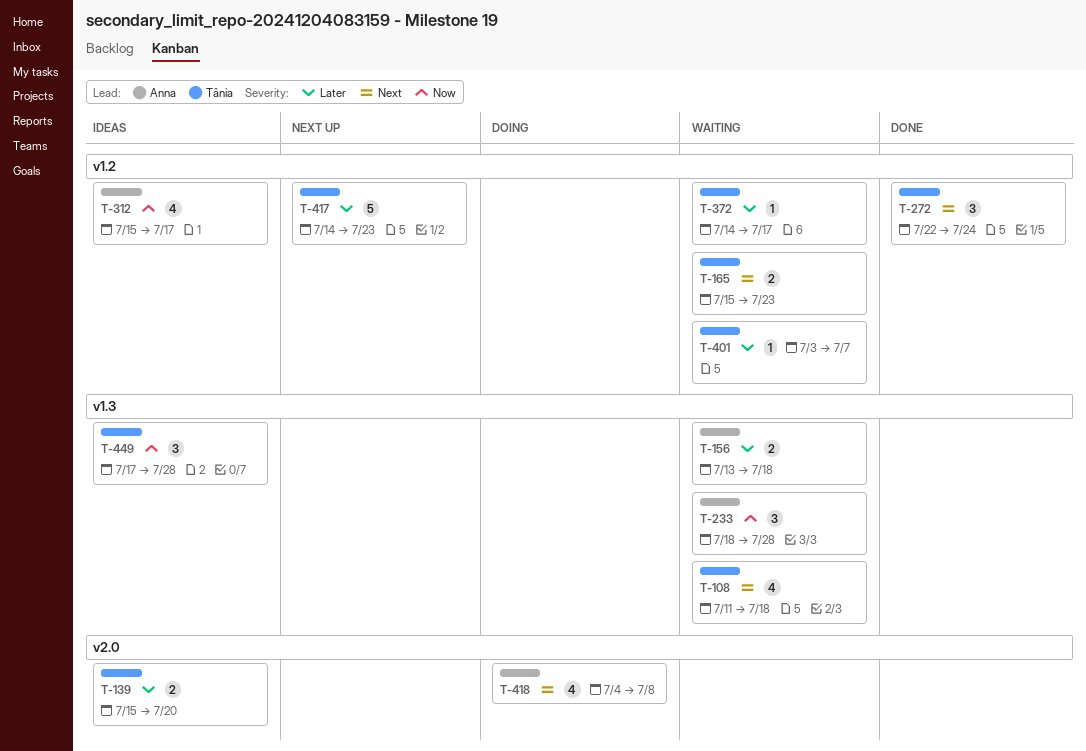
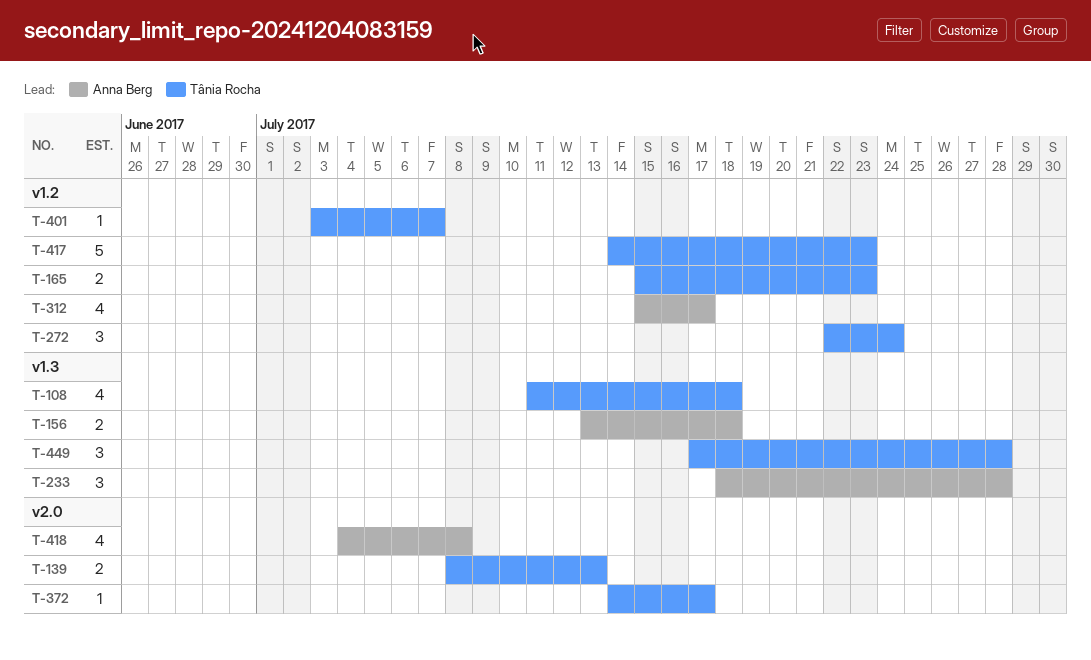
T-139, start: Jul 15 -> Jul 8
T-139, due: Jul 20 -> Jul 13
T-372, label: v1.2 -> v2.0

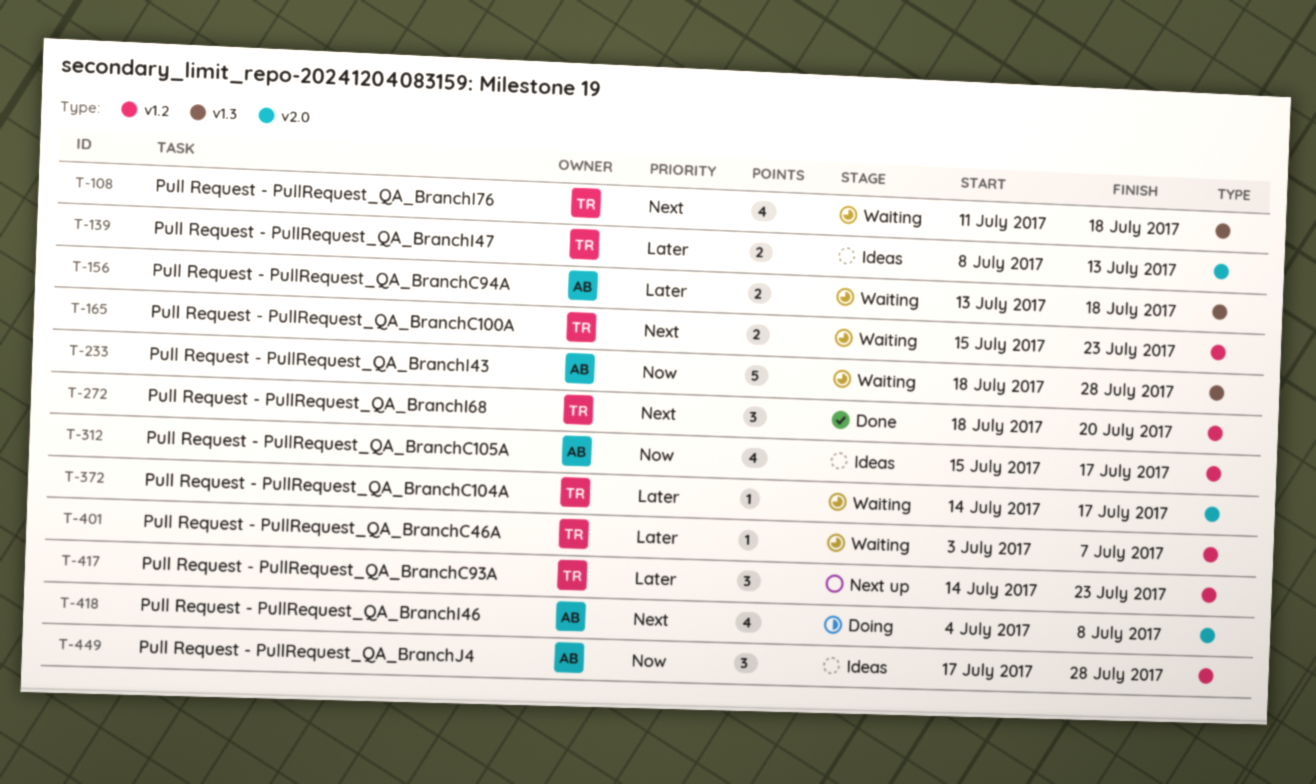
T-233, estimate: 3 -> 5
T-272, start: Jul 22 -> Jul 18
T-272, due: Jul 24 -> Jul 20
T-417, estimate: 5 -> 3
T-449, owner: Tânia Rocha -> Anna Berg
T-449, label: v1.3 -> v1.2

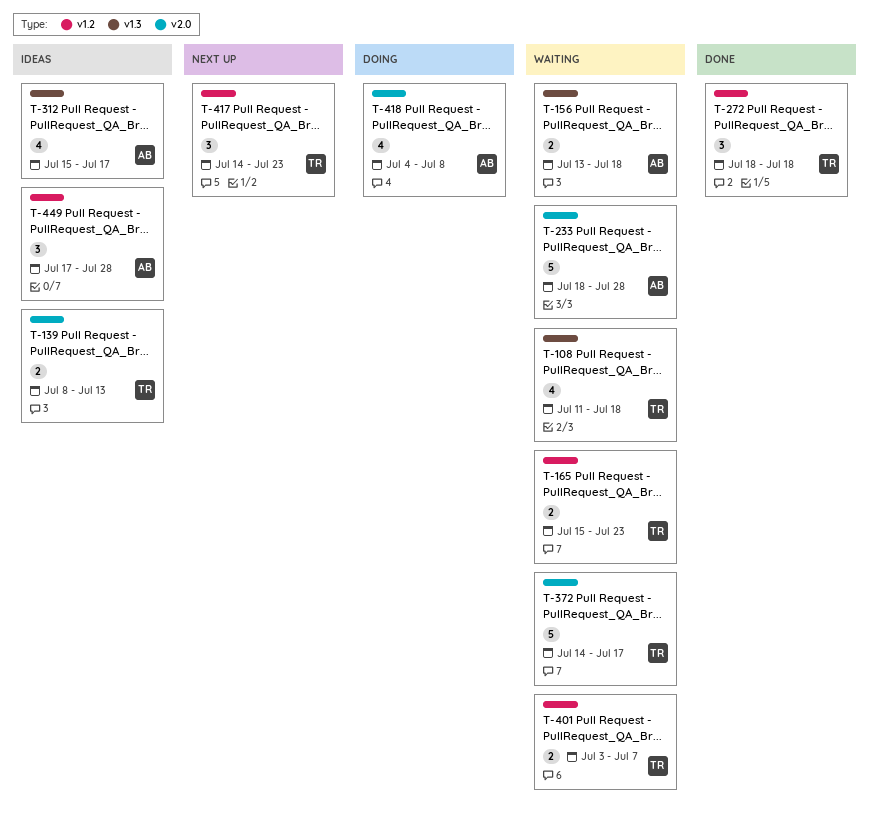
T-233, label: v1.3 -> v2.0
T-272, due: Jul 20 -> Jul 18
T-312, label: v1.2 -> v1.3
T-372, estimate: 1 -> 5
T-401, estimate: 1 -> 2

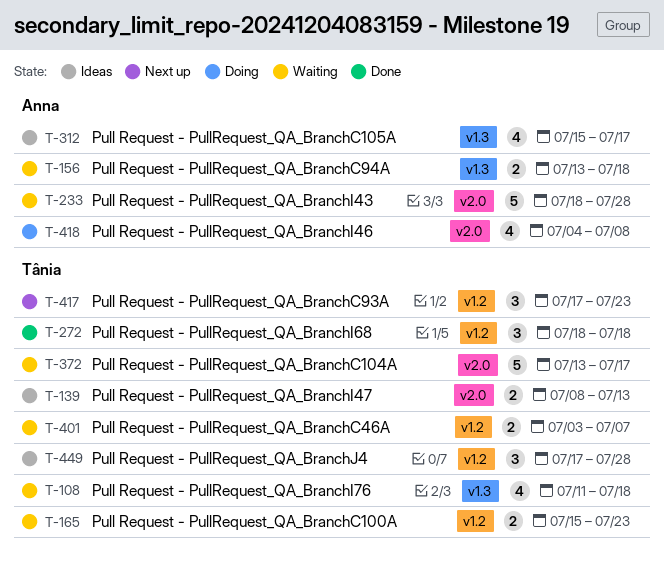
T-372, start: Jul 14 -> Jul 13
T-417, start: Jul 14 -> Jul 17
T-449, owner: Anna -> Tânia

